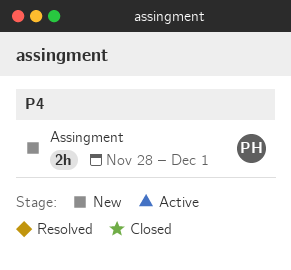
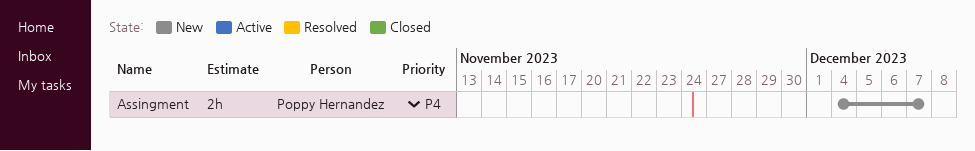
Assingment, start: Nov 28 -> Dec 4
Assingment, due: Dec 1 -> Dec 7

